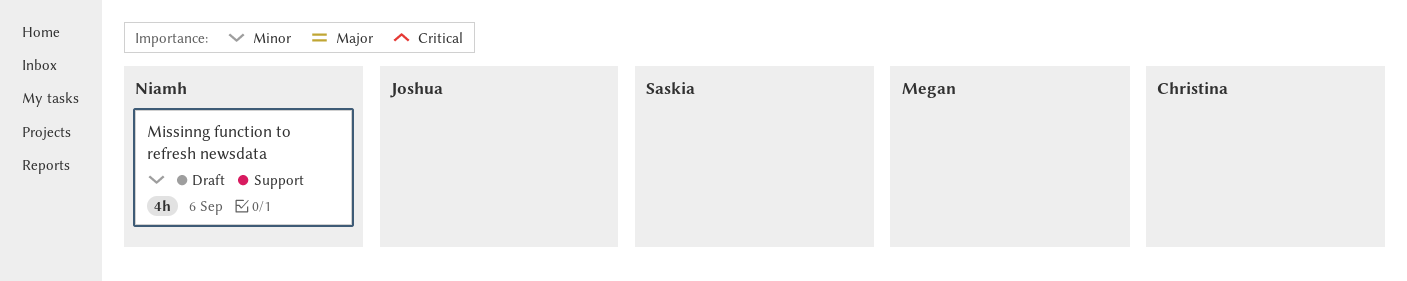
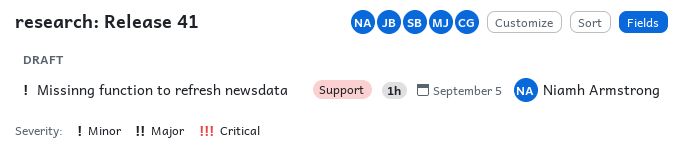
Missinng function to refresh newsdata, estimate: 4h -> 1h
Missinng function to refresh newsdata, due: Sep 6 -> Sep 5

